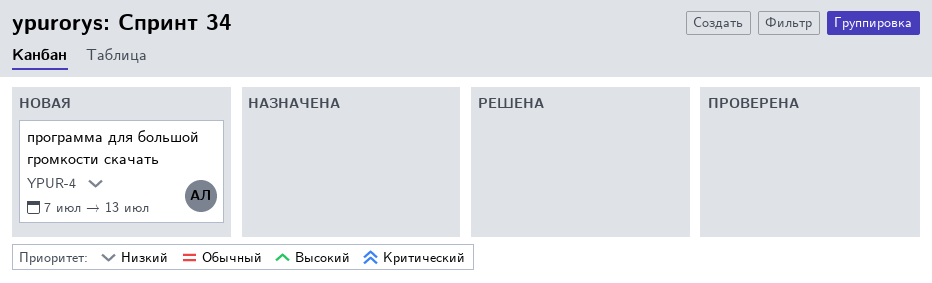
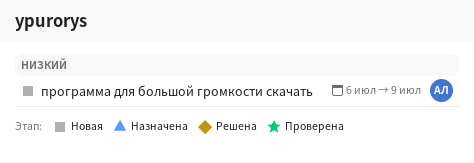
программа для большой громкости скачать, start: Jul 7 -> Jul 6
программа для большой громкости скачать, due: Jul 13 -> Jul 9

